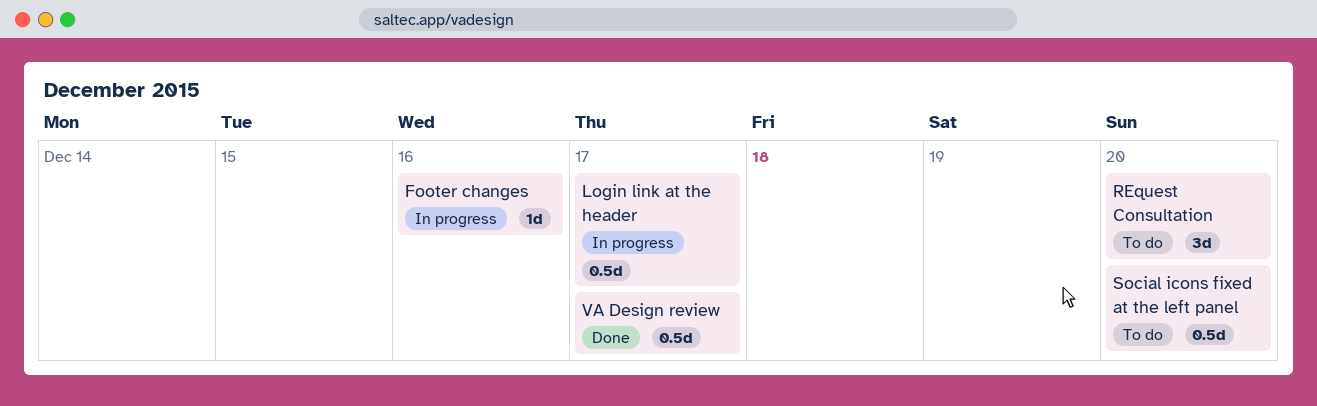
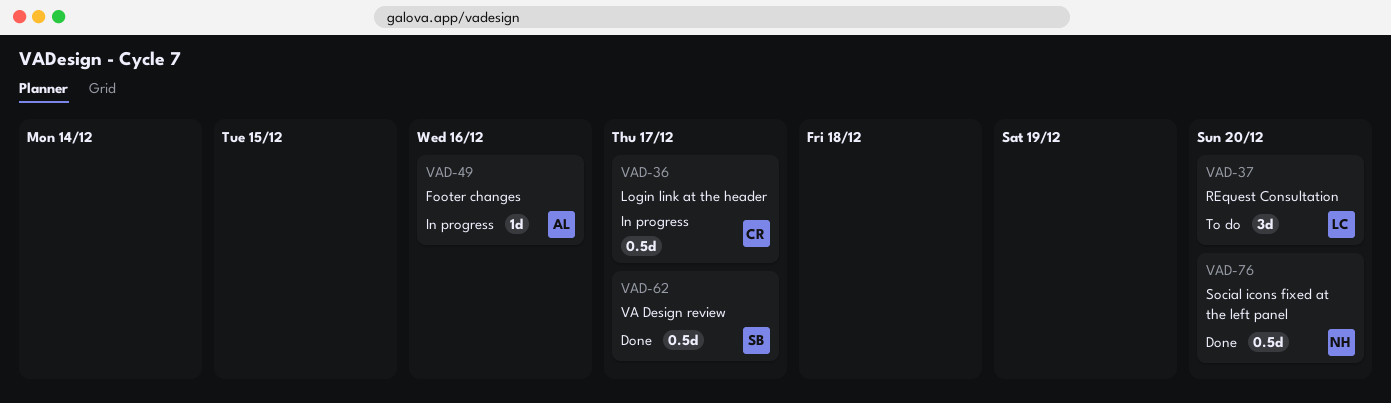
Social icons fixed at the left panel, status: To do -> Done

